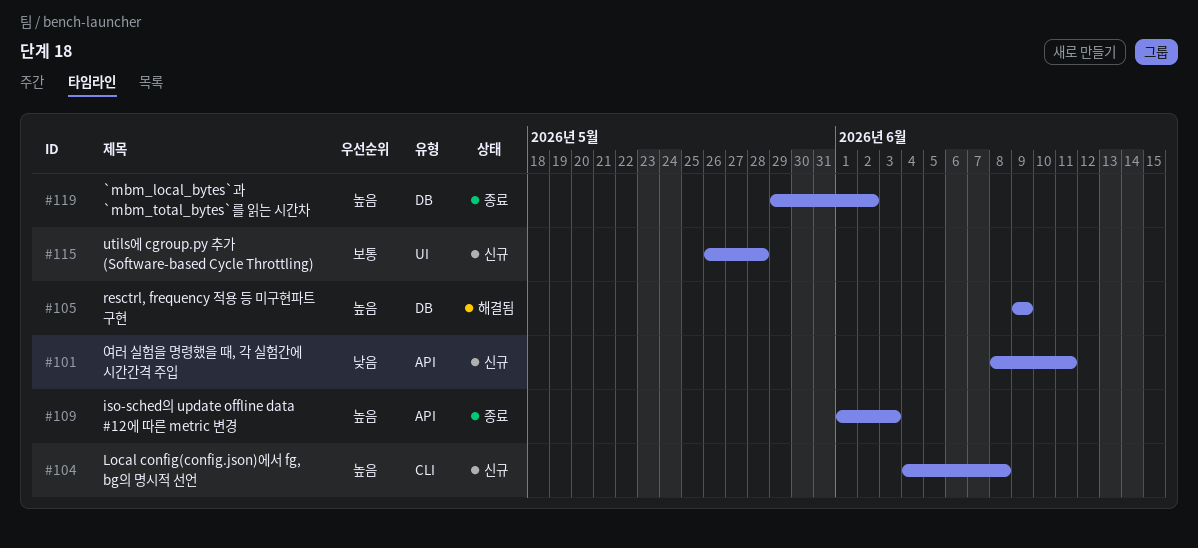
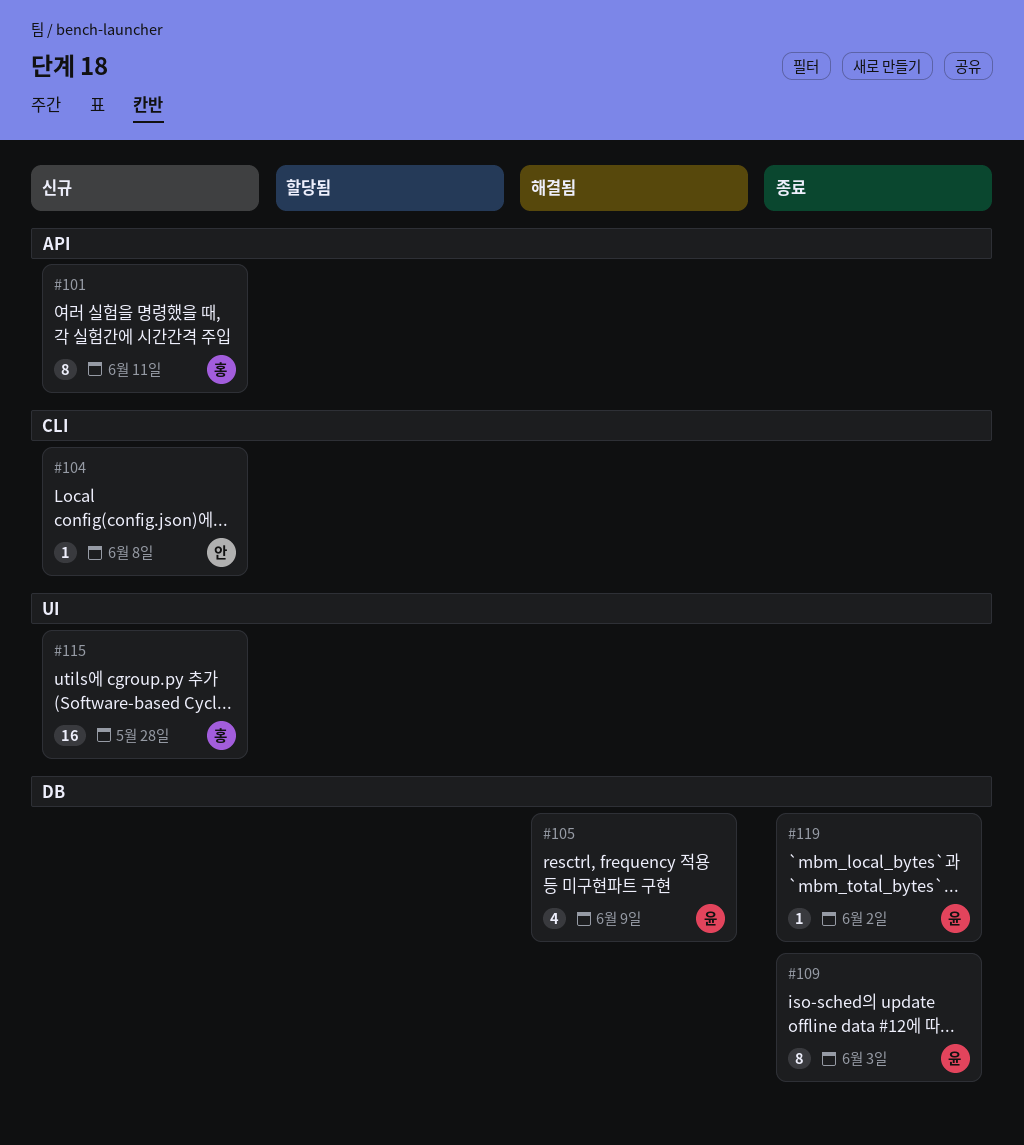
#109, label: API -> DB

